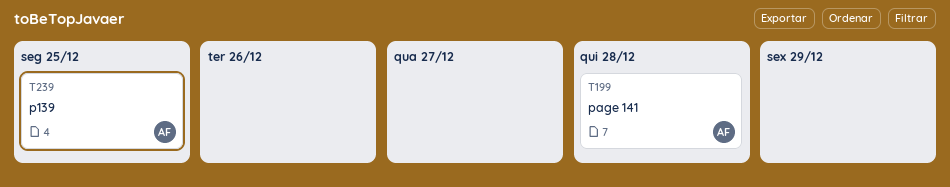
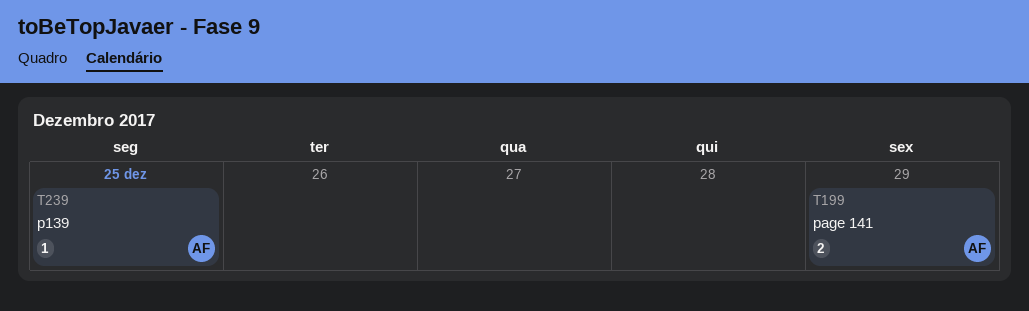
T199, due: Dec 28 -> Dec 29

